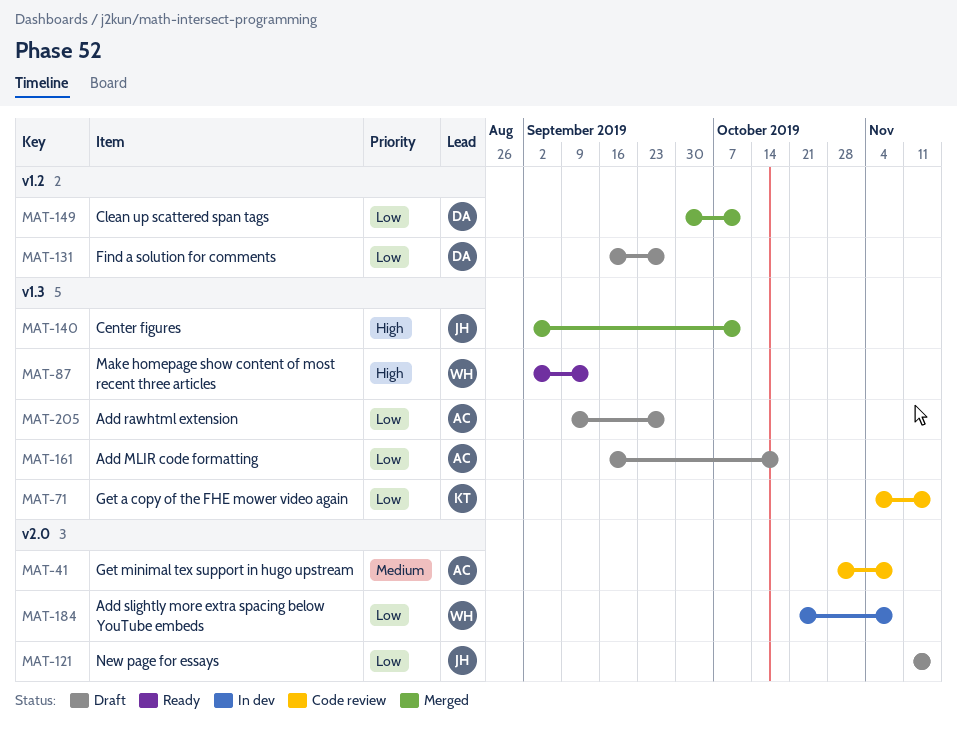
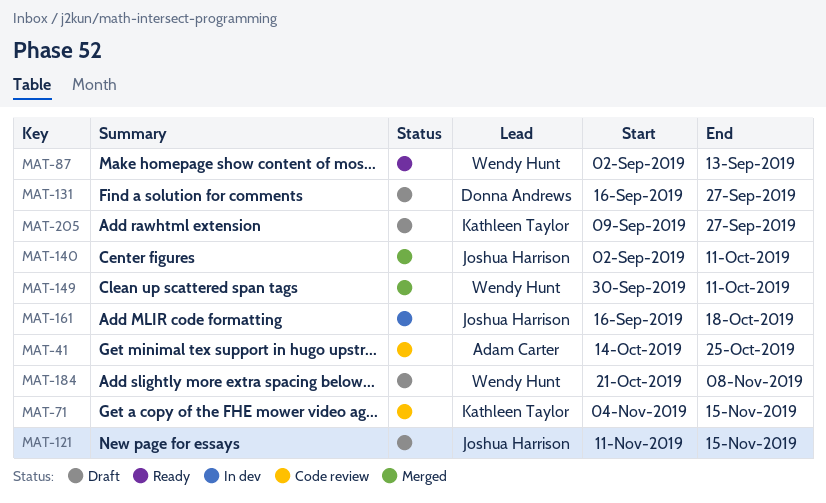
MAT-41, start: Oct 28 -> Oct 14
MAT-41, due: Nov 8 -> Oct 25
MAT-149, owner: Donna Andrews -> Wendy Hunt
MAT-161, status: Draft -> In dev
MAT-161, owner: Adam Carter -> Joshua Harrison
MAT-184, status: In dev -> Draft
MAT-205, owner: Adam Carter -> Kathleen Taylor

